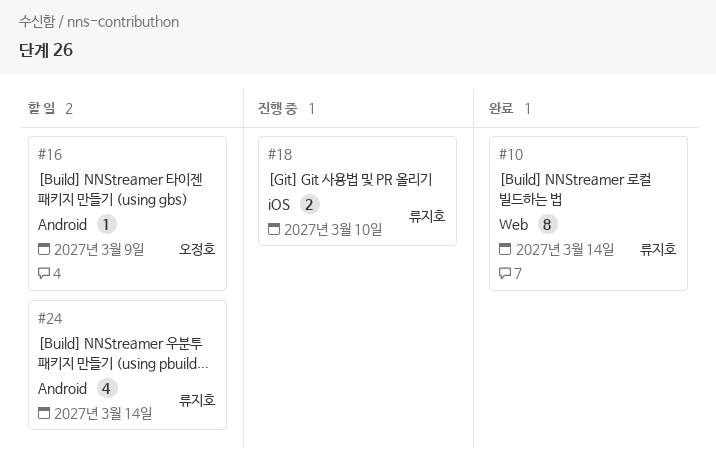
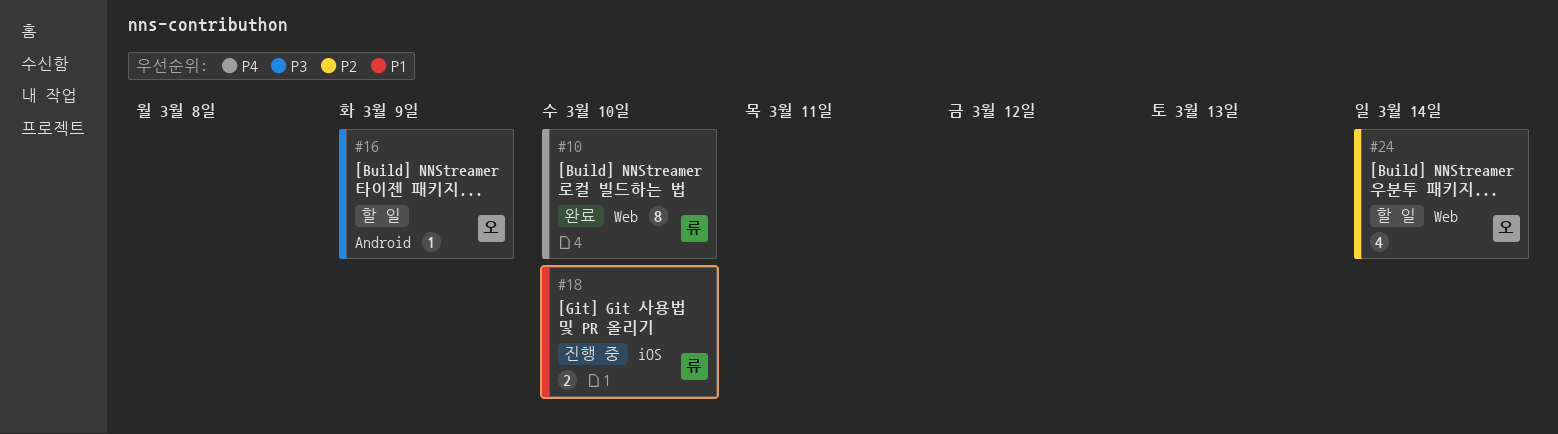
#10, due: Mar 14 -> Mar 10
#24, owner: 류지호 -> 오정호
#24, label: Android -> Web

